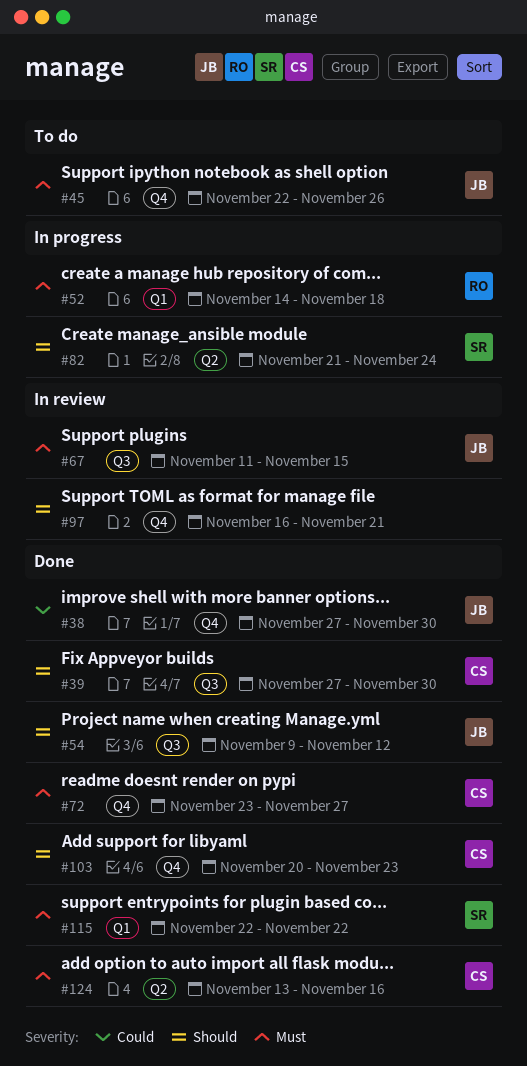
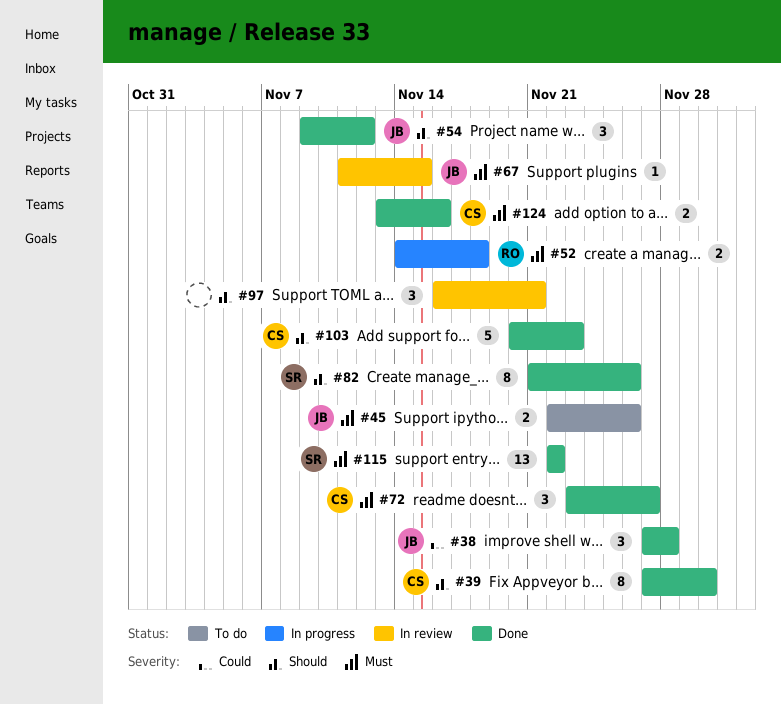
#38, due: Nov 30 -> Nov 28
#82, status: In progress -> Done
#82, due: Nov 24 -> Nov 26

